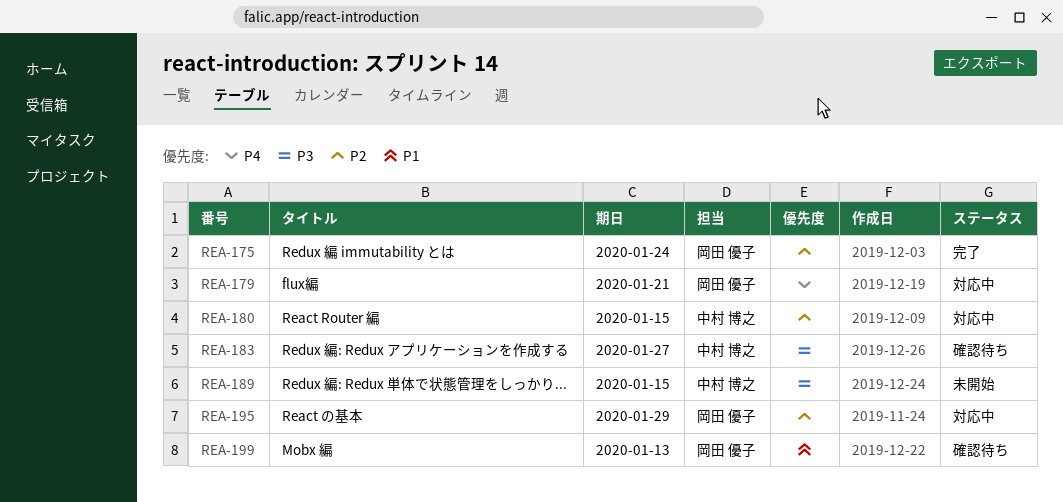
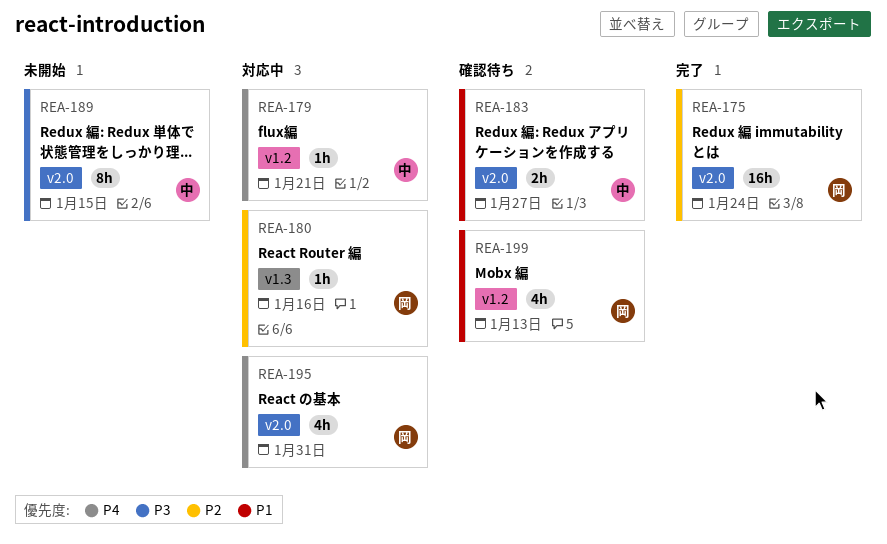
REA-179, owner: 岡田 優子 -> 中村 博之
REA-180, owner: 中村 博之 -> 岡田 優子
REA-180, due: Jan 15 -> Jan 16
REA-183, priority: P3 -> P1
REA-195, priority: P2 -> P4
REA-195, due: Jan 29 -> Jan 31

